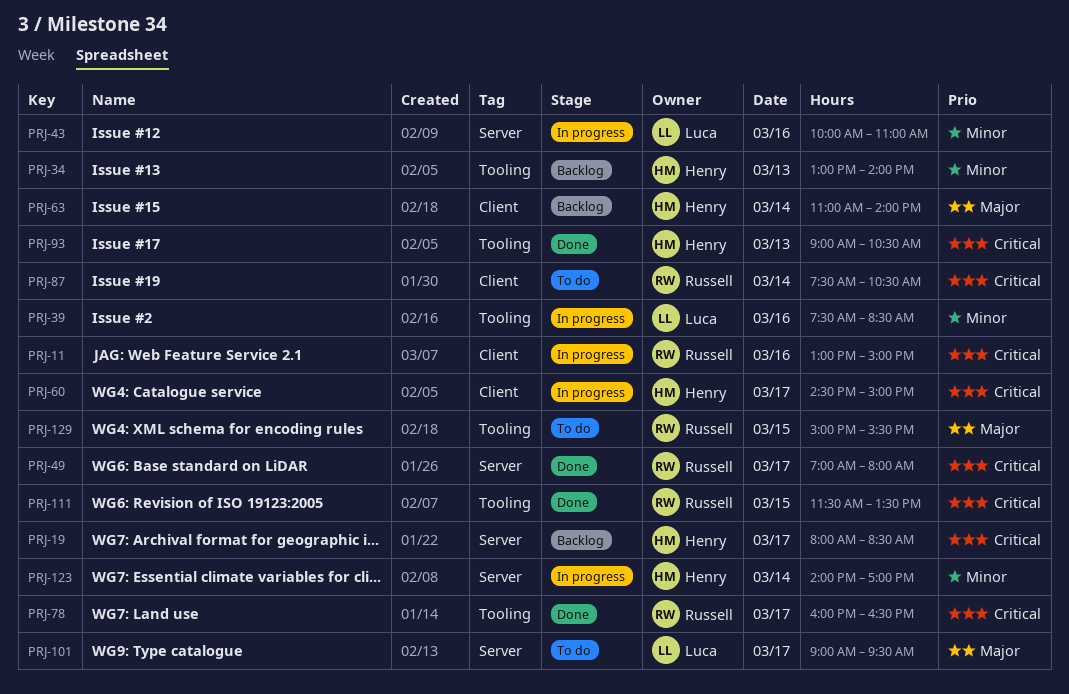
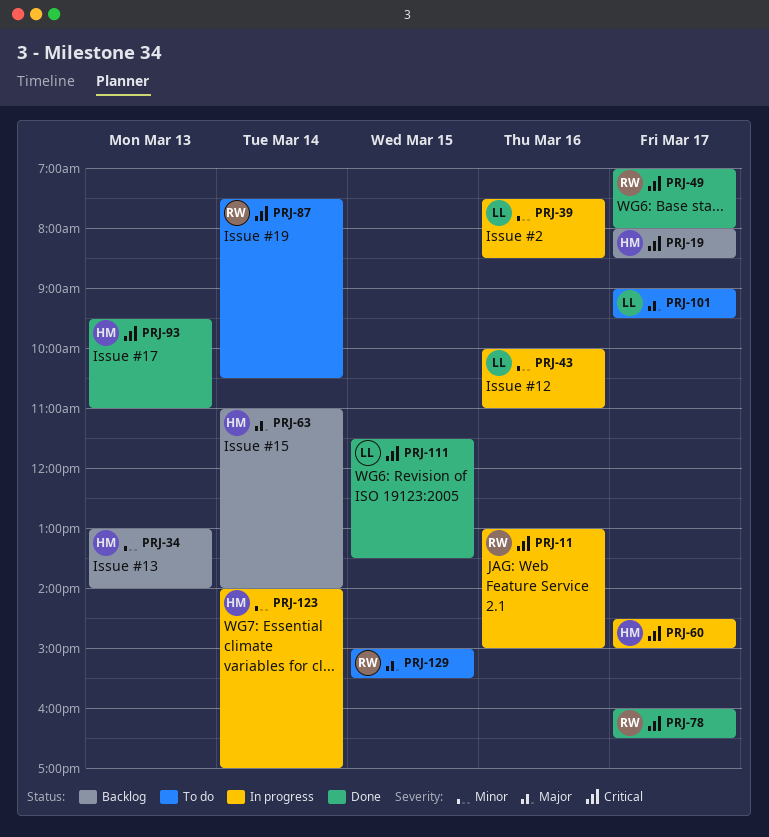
PRJ-93, begins: 09:00 -> 09:30
PRJ-93, ends: 10:30 -> 11:00
PRJ-111, owner: Russell -> Luca

